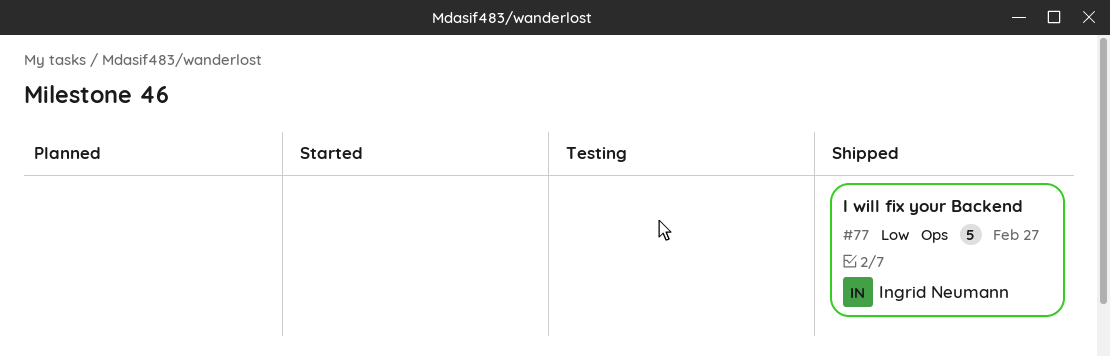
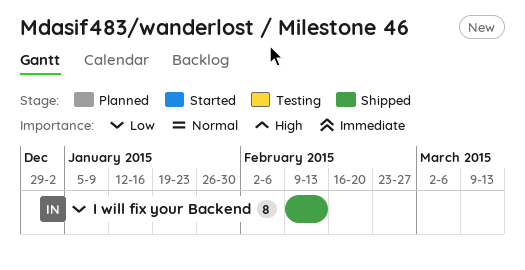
I will fix your Backend, estimate: 5 -> 8
I will fix your Backend, due: Feb 27 -> Feb 13

